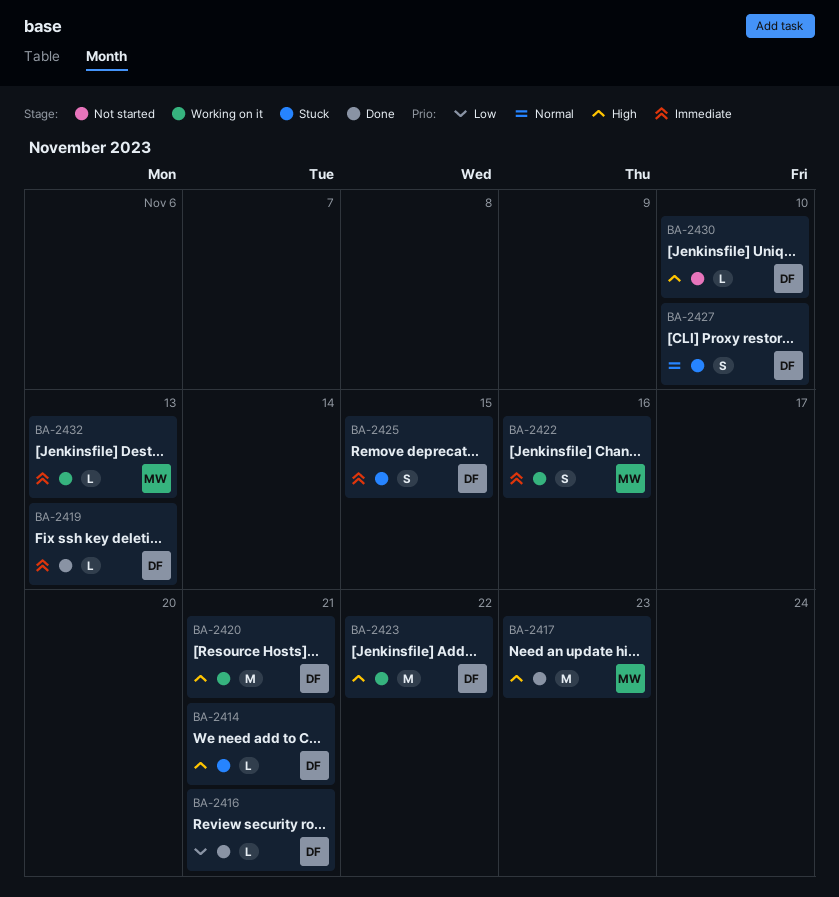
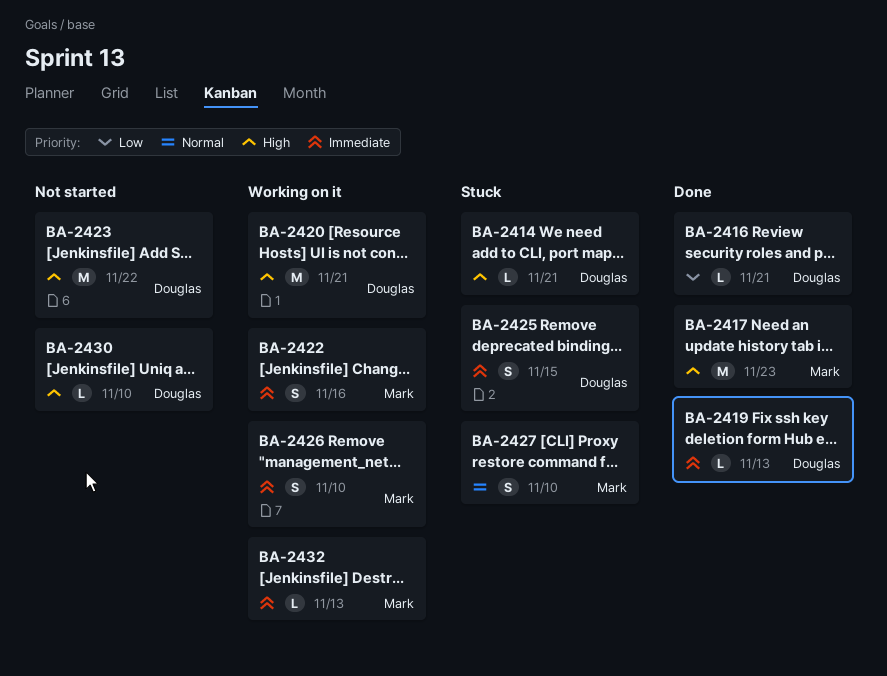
BA-2423, status: Working on it -> Not started
BA-2426: none -> present
BA-2427, owner: Douglas -> Mark

